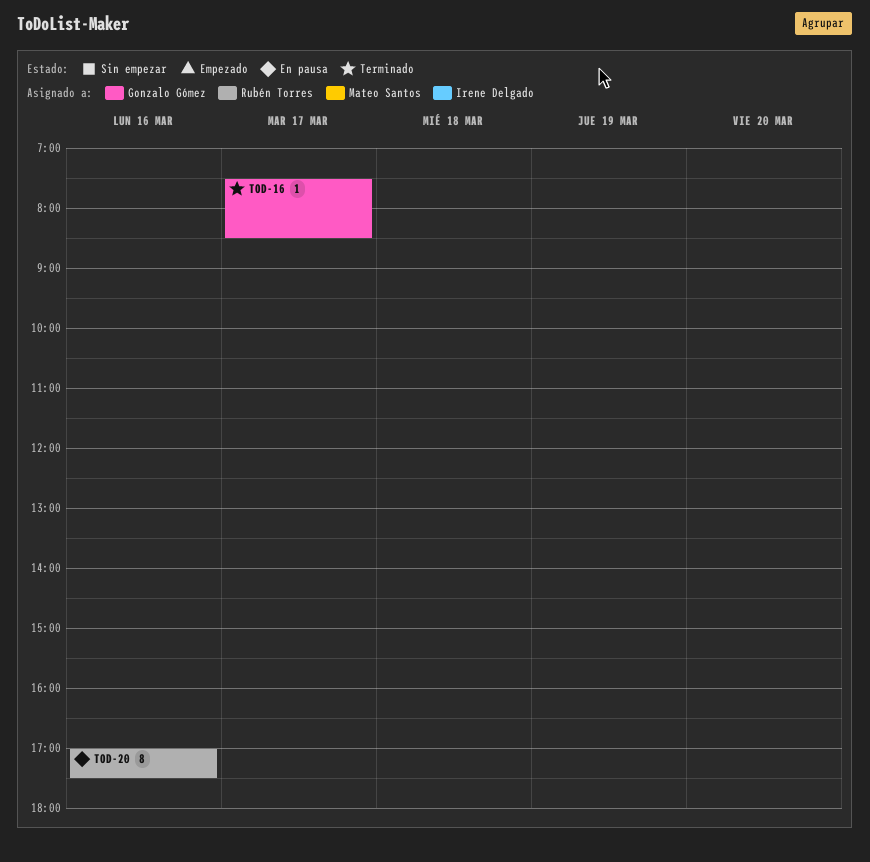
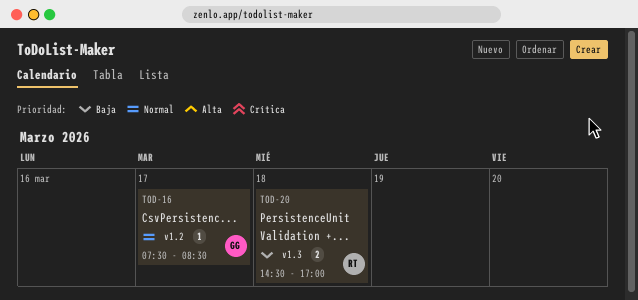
TOD-20, estimate: 8 -> 2
TOD-20, day: Mar 16 -> Mar 18
TOD-20, begins: 17:00 -> 14:30
TOD-20, ends: 17:30 -> 17:00

